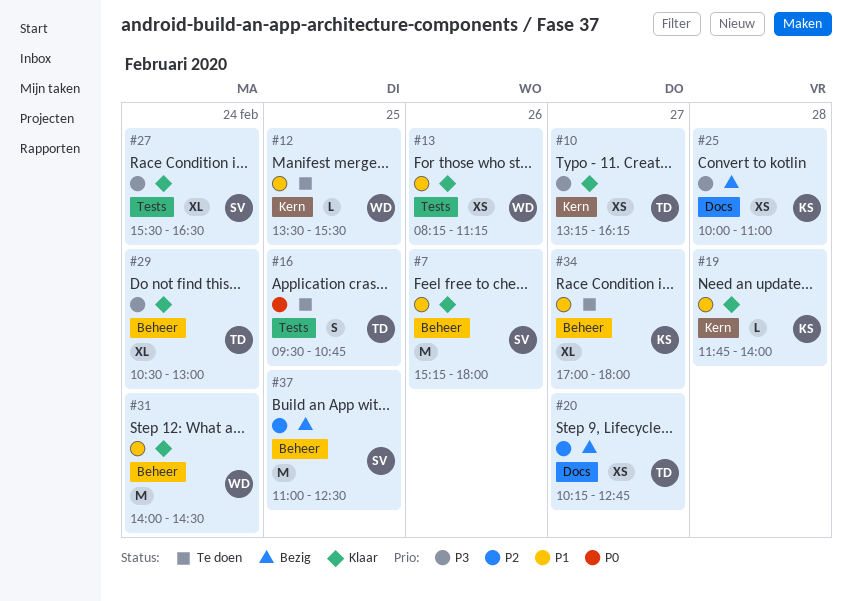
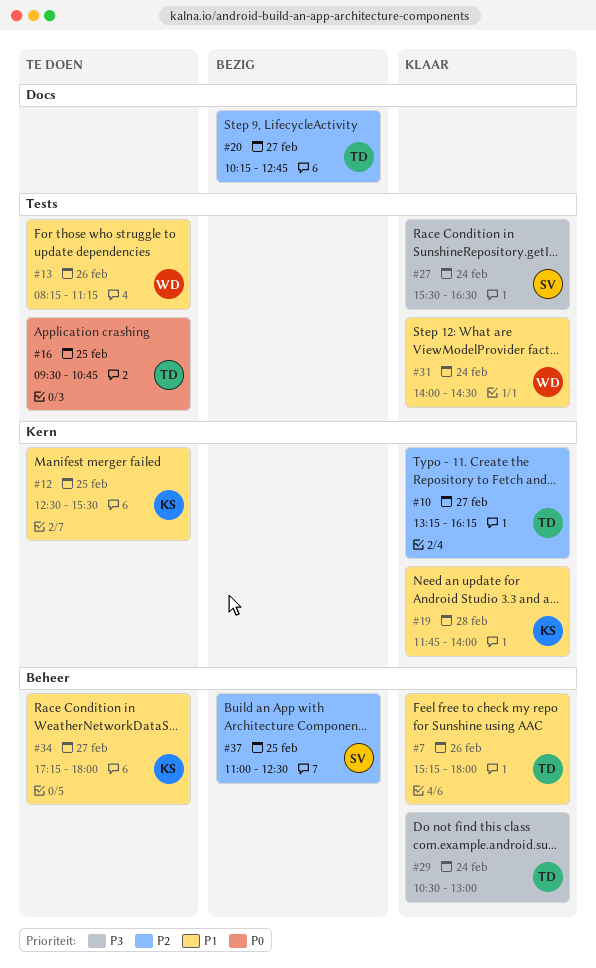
#7, owner: SV -> TD
#10, priority: P3 -> P2
#12, owner: WD -> KS
#12, begins: 13:30 -> 12:30
#13, status: Klaar -> Te doen
#25: present -> none
#31, label: Beheer -> Tests
#34, begins: 17:00 -> 17:15

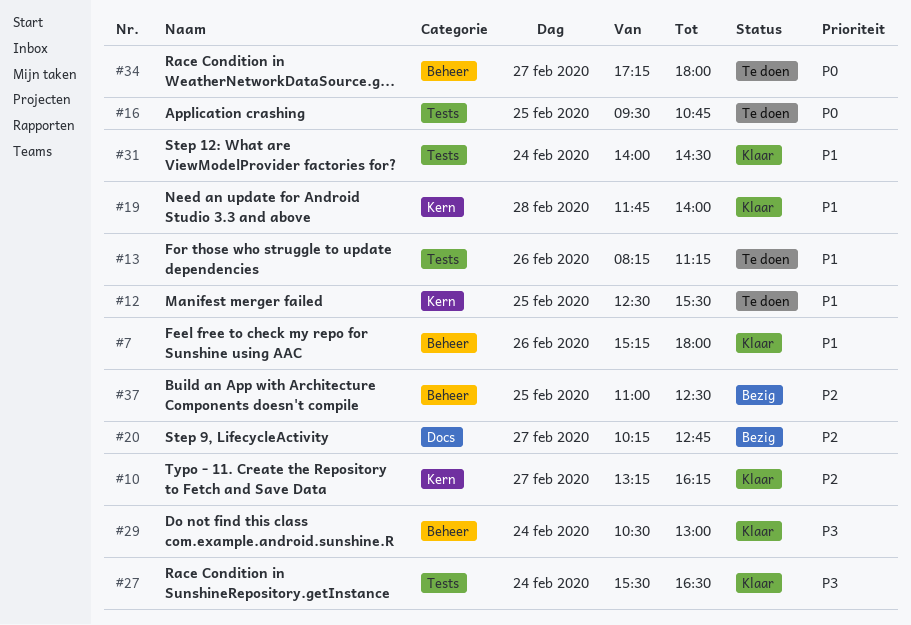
#34, priority: P1 -> P0

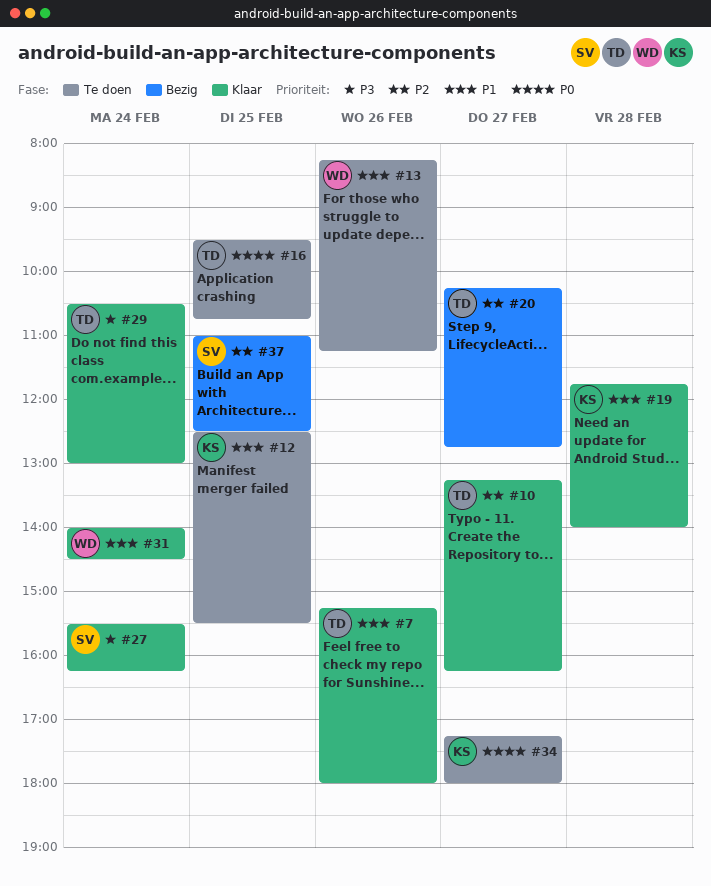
#27, ends: 16:30 -> 16:15

